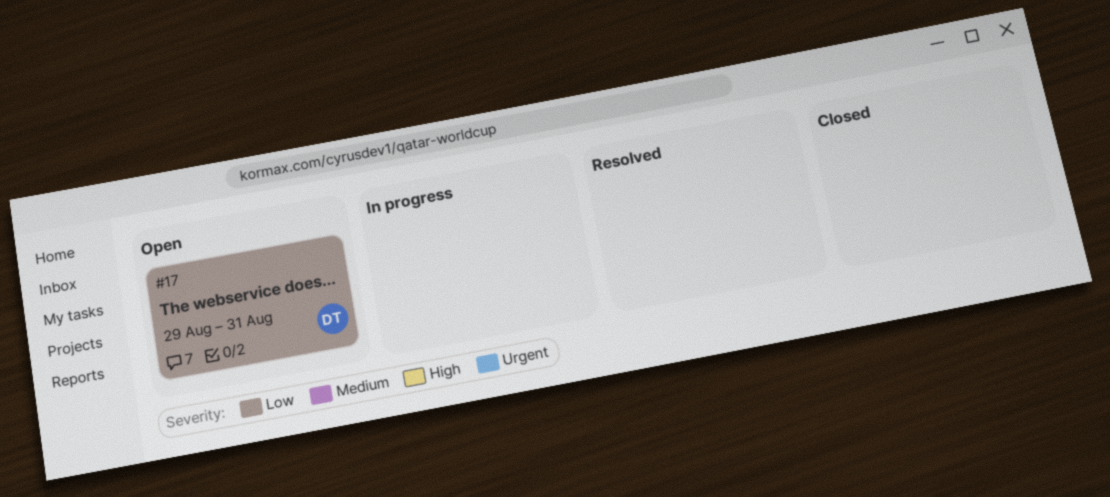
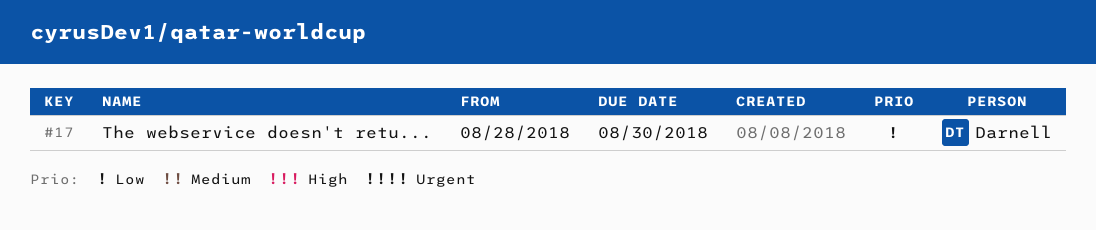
#17, start: Aug 29 -> Aug 28
#17, due: Aug 31 -> Aug 30

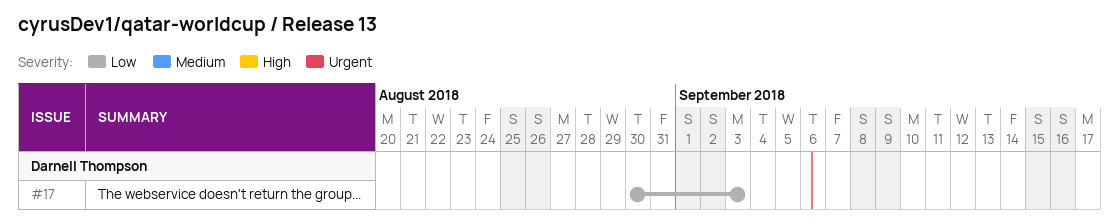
#17, start: Aug 28 -> Aug 30
#17, due: Aug 30 -> Sep 3

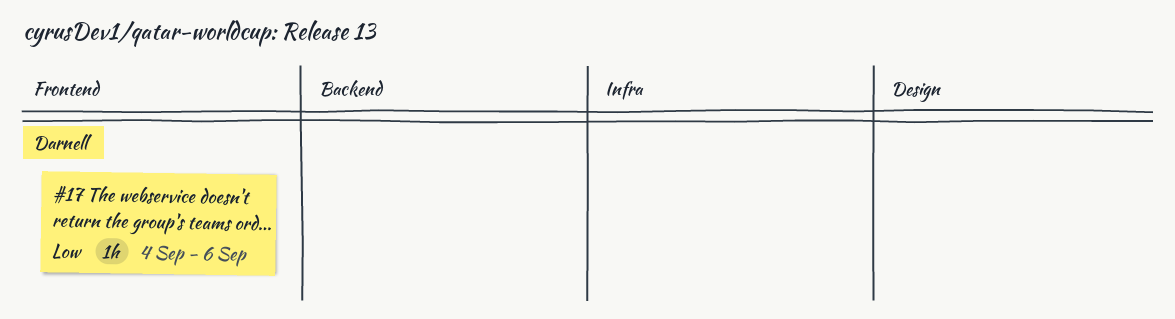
#17, start: Aug 30 -> Sep 4
#17, due: Sep 3 -> Sep 6

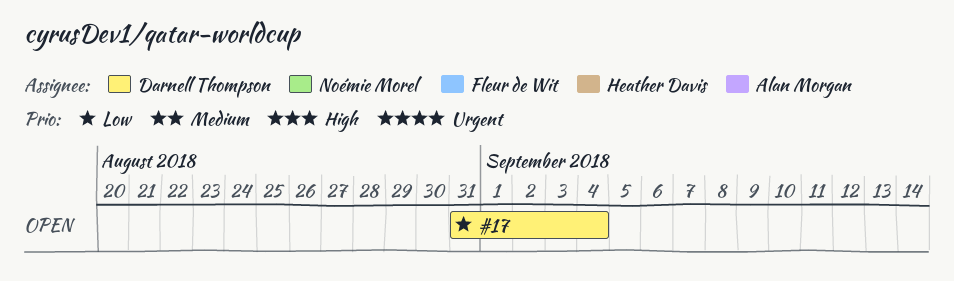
#17, start: Sep 4 -> Aug 31
#17, due: Sep 6 -> Sep 4

